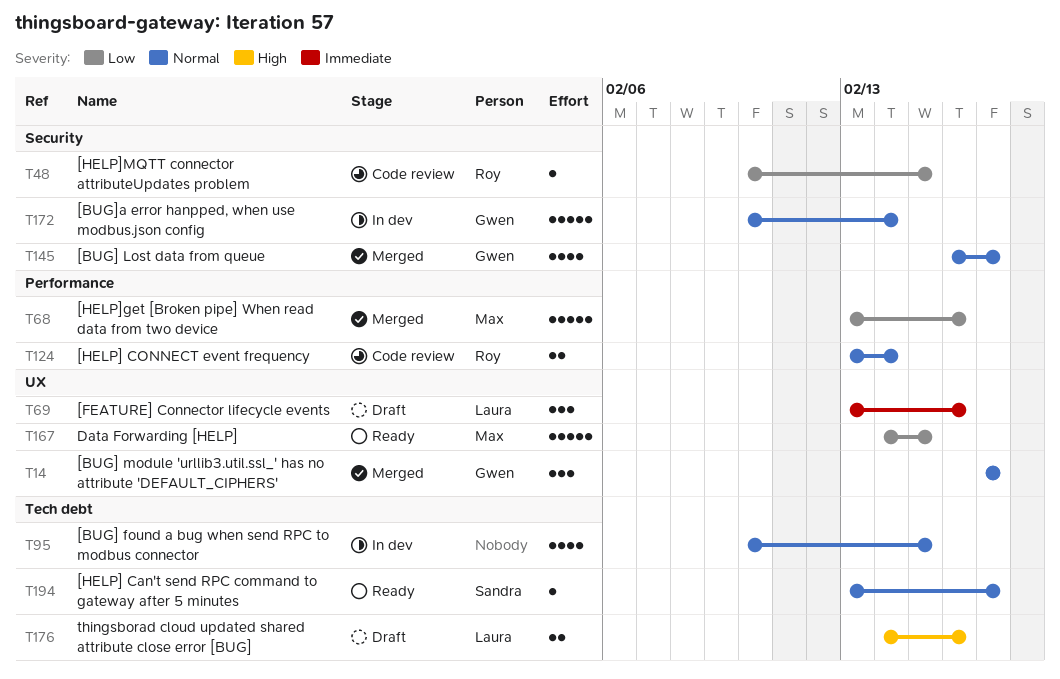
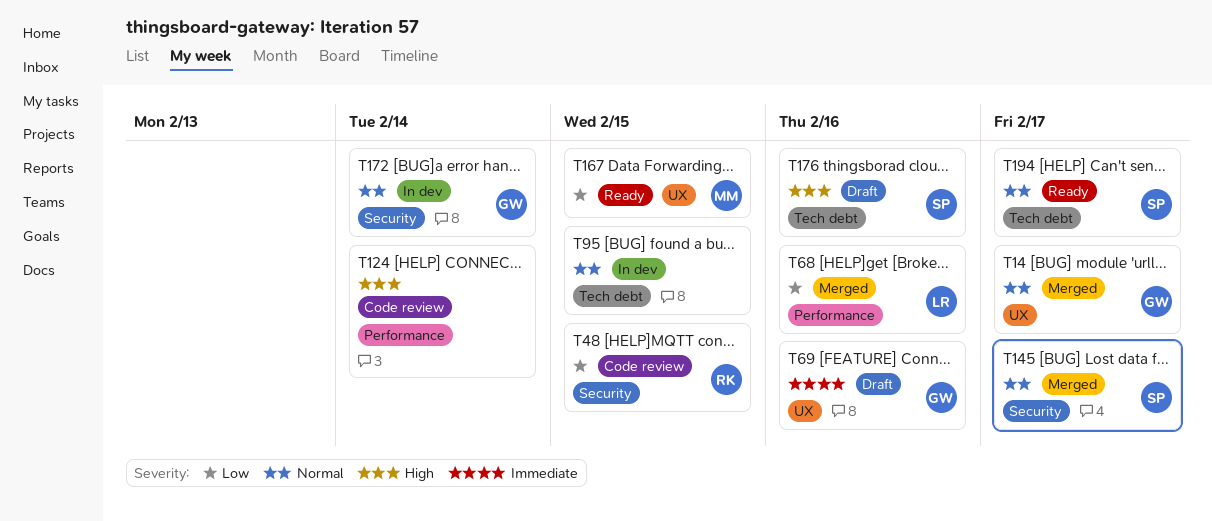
T68, owner: Max -> Laura
T69, owner: Laura -> Gwen
T124, owner: Roy -> none
T124, priority: Normal -> High
T145, owner: Gwen -> Sandra
T176, owner: Laura -> Sandra

